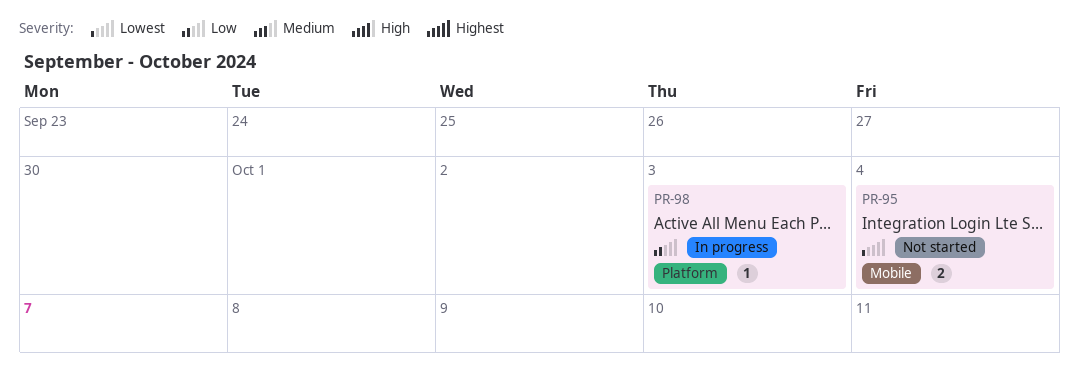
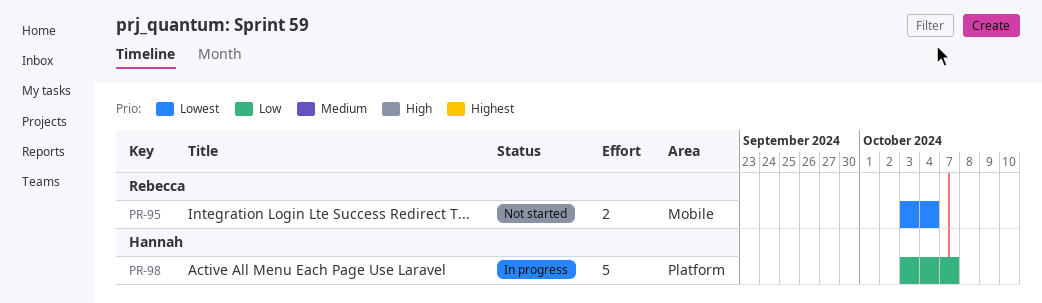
PR-98, estimate: 1 -> 5
PR-98, due: Oct 3 -> Oct 7

